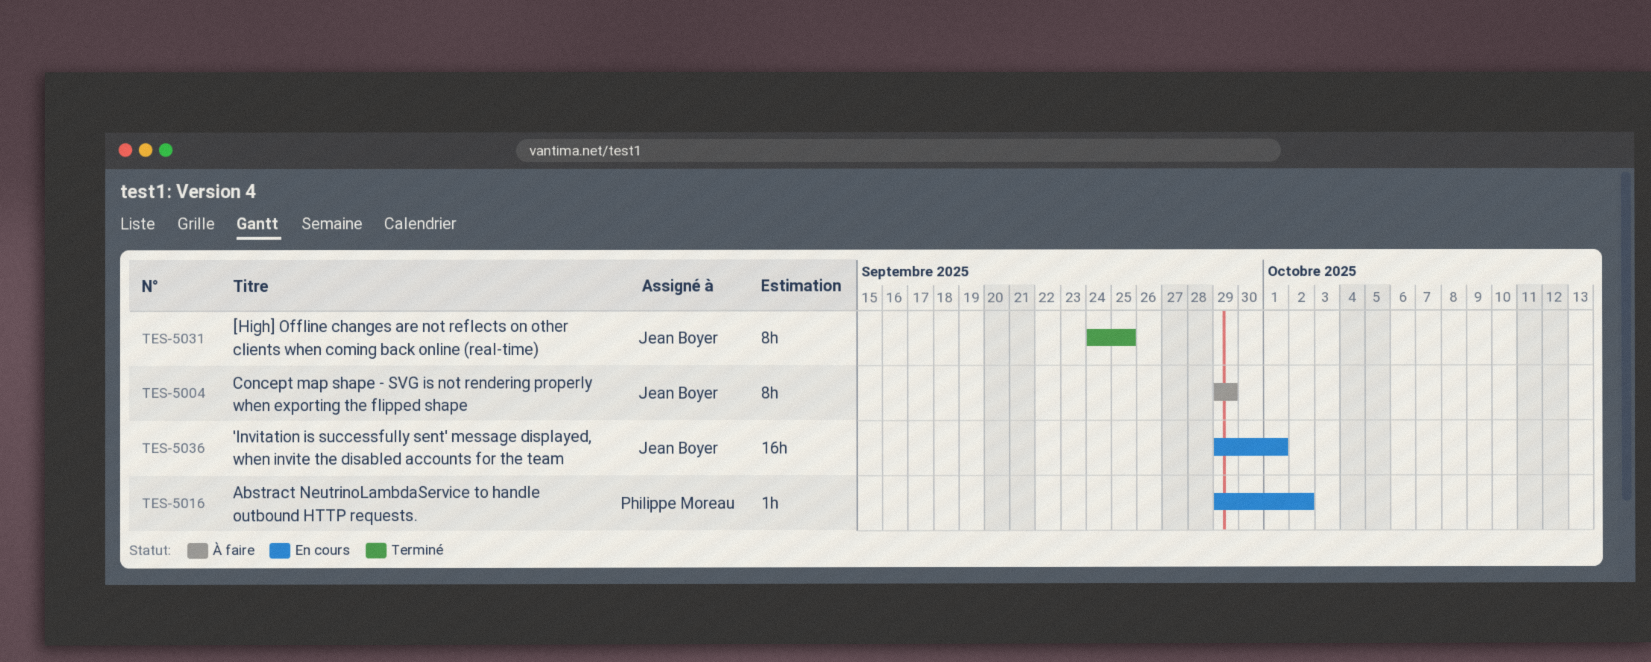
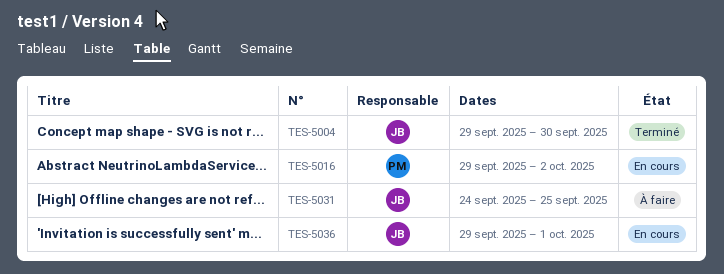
TES-5004, status: À faire -> Terminé
TES-5004, due: Sep 29 -> Sep 30
TES-5031, status: Terminé -> À faire

